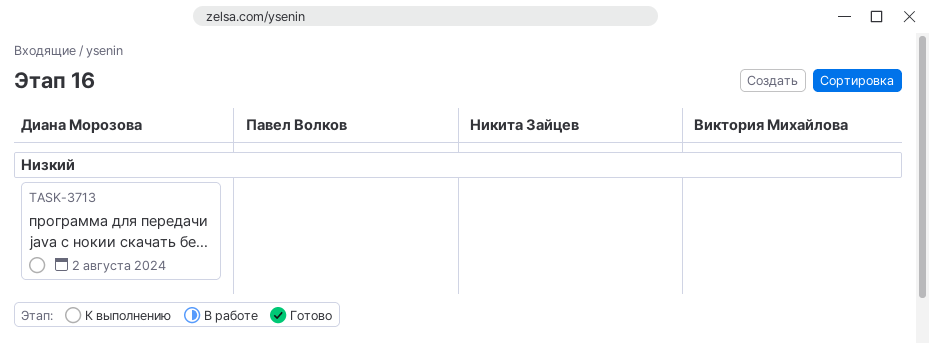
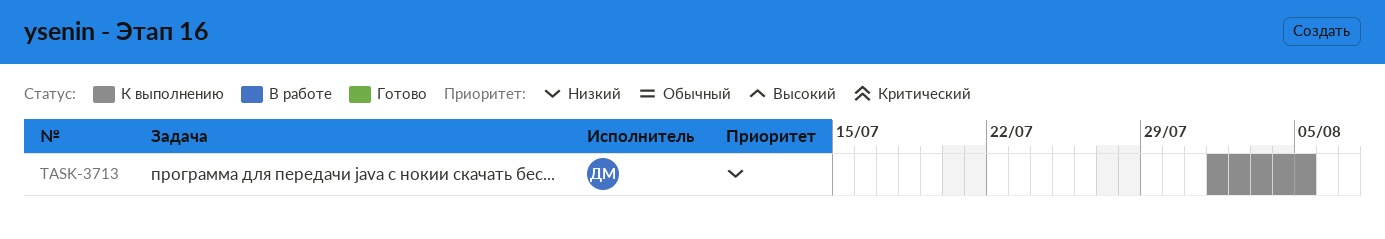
TASK-3713, due: Aug 2 -> Aug 5

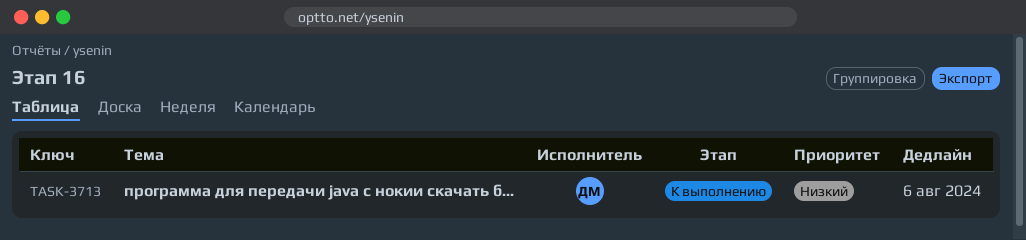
TASK-3713, due: Aug 5 -> Aug 6

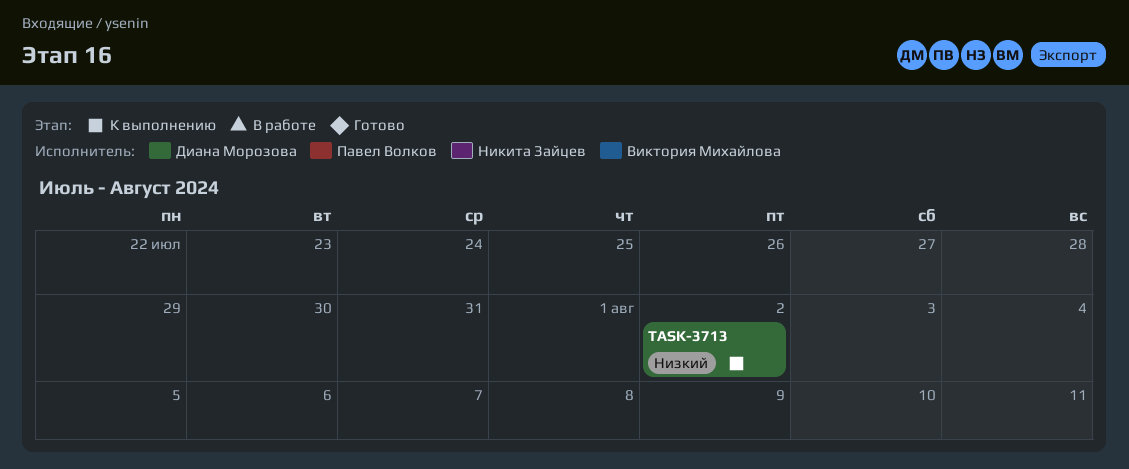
TASK-3713, due: Aug 6 -> Aug 2

